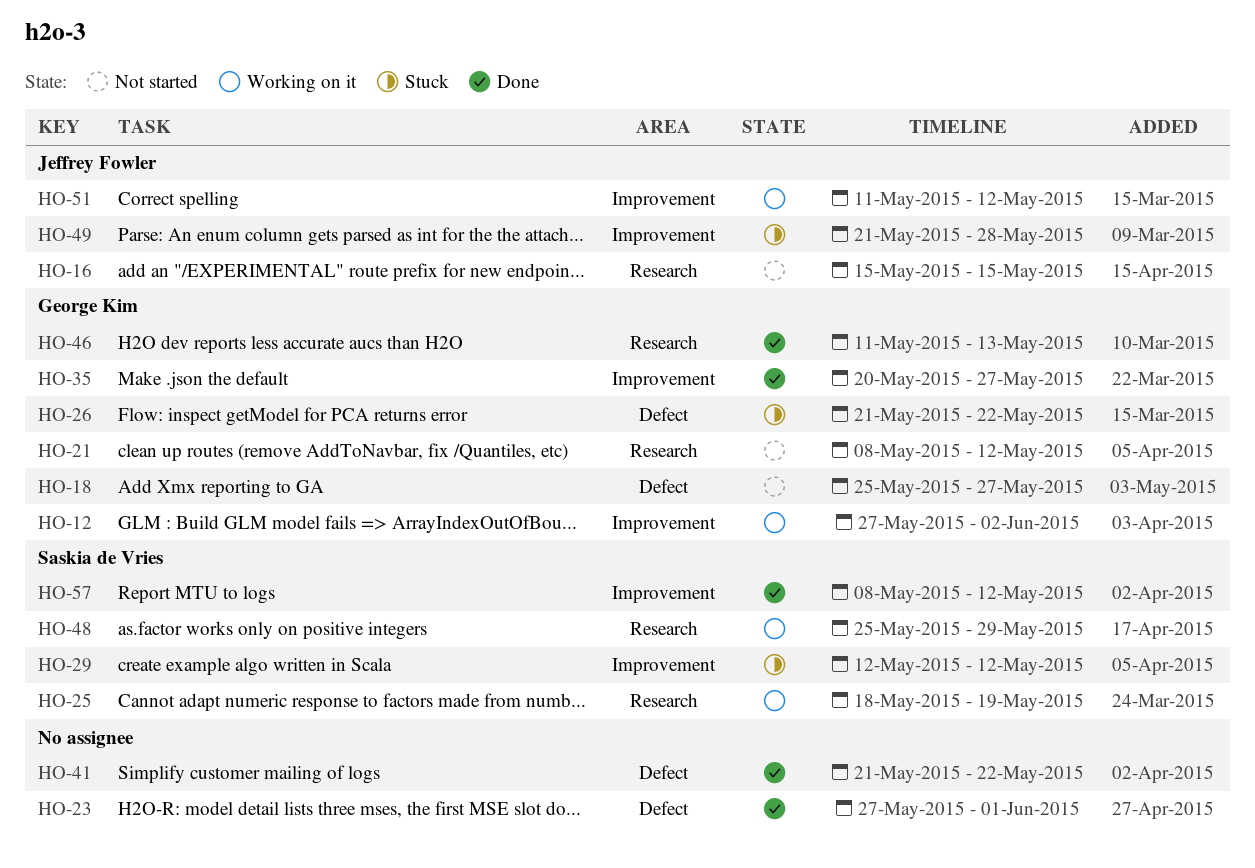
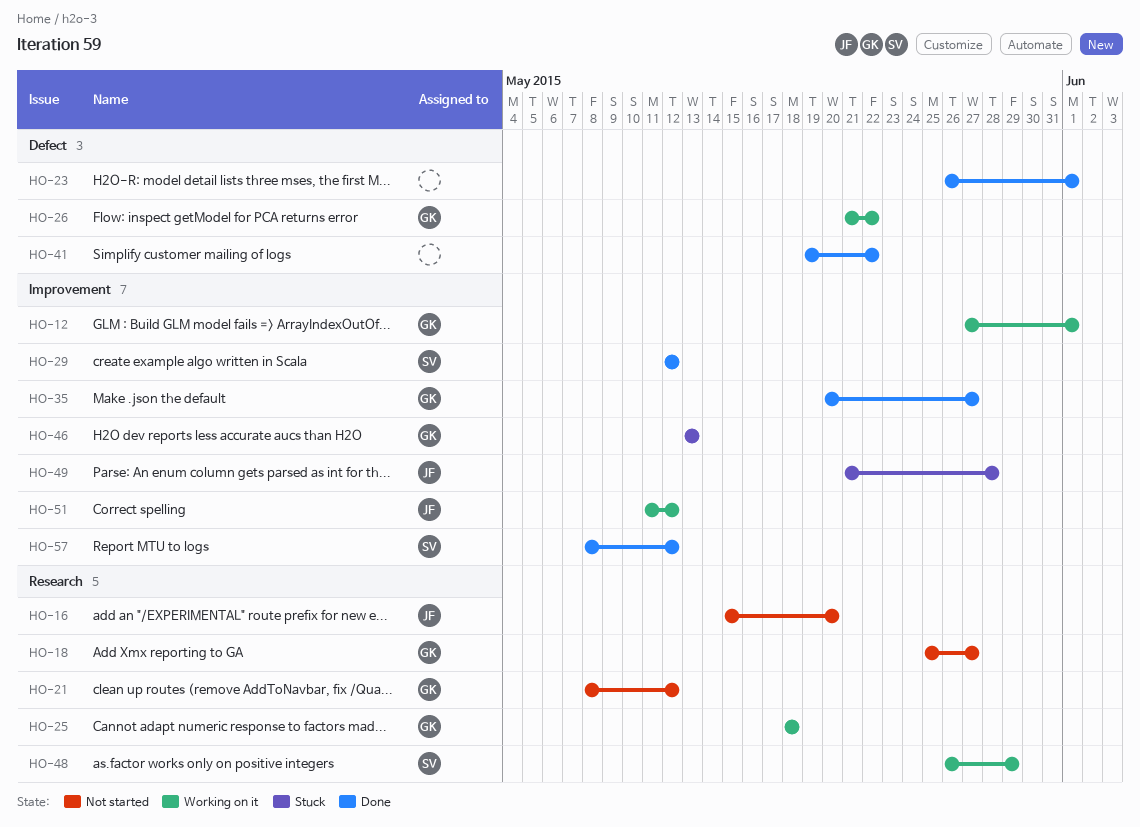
HO-12, due: Jun 2 -> Jun 1
HO-16, due: May 15 -> May 20
HO-18, label: Defect -> Research
HO-23, start: May 27 -> May 26
HO-25, owner: Saskia de Vries -> George Kim
HO-25, due: May 19 -> May 18
HO-26, status: Stuck -> Working on it
HO-29, status: Stuck -> Done
HO-41, start: May 21 -> May 19
HO-46, status: Done -> Stuck
HO-46, label: Research -> Improvement
HO-46, start: May 11 -> May 13
HO-48, start: May 25 -> May 26

